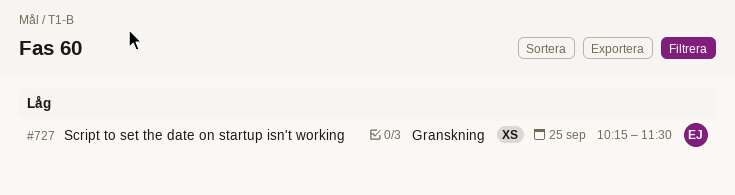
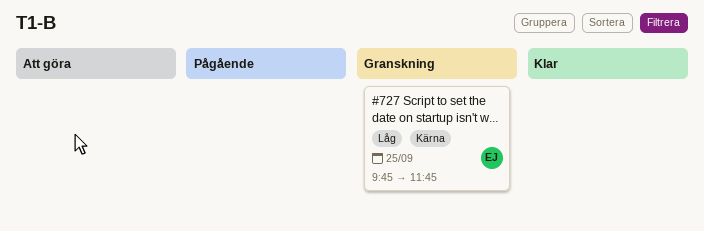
#727, begins: 10:15 -> 09:45
#727, ends: 11:30 -> 11:45

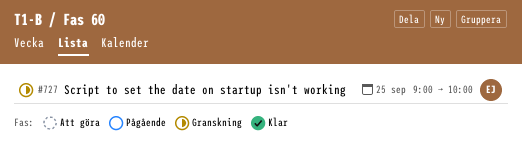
#727, begins: 09:45 -> 09:00
#727, ends: 11:45 -> 10:00

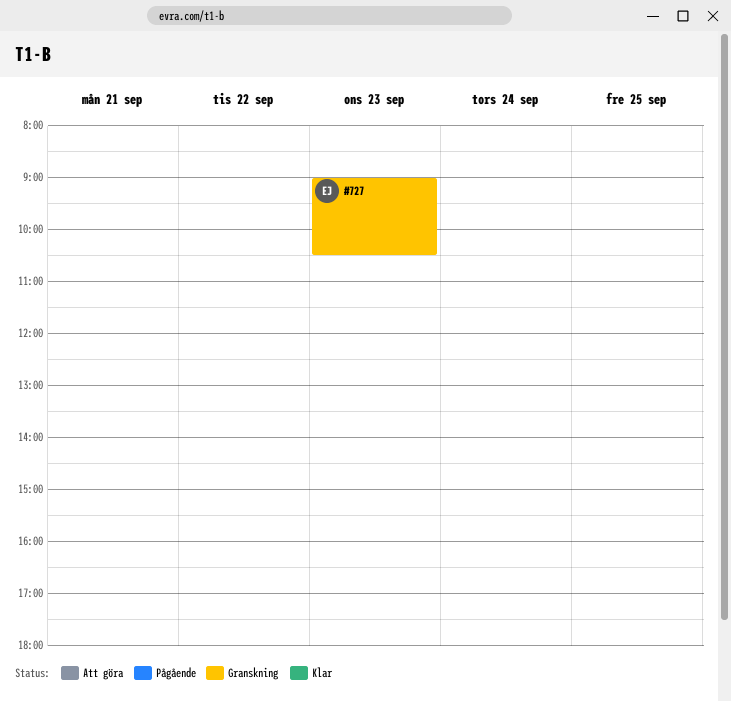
#727, day: Sep 25 -> Sep 23
#727, ends: 10:00 -> 10:30

